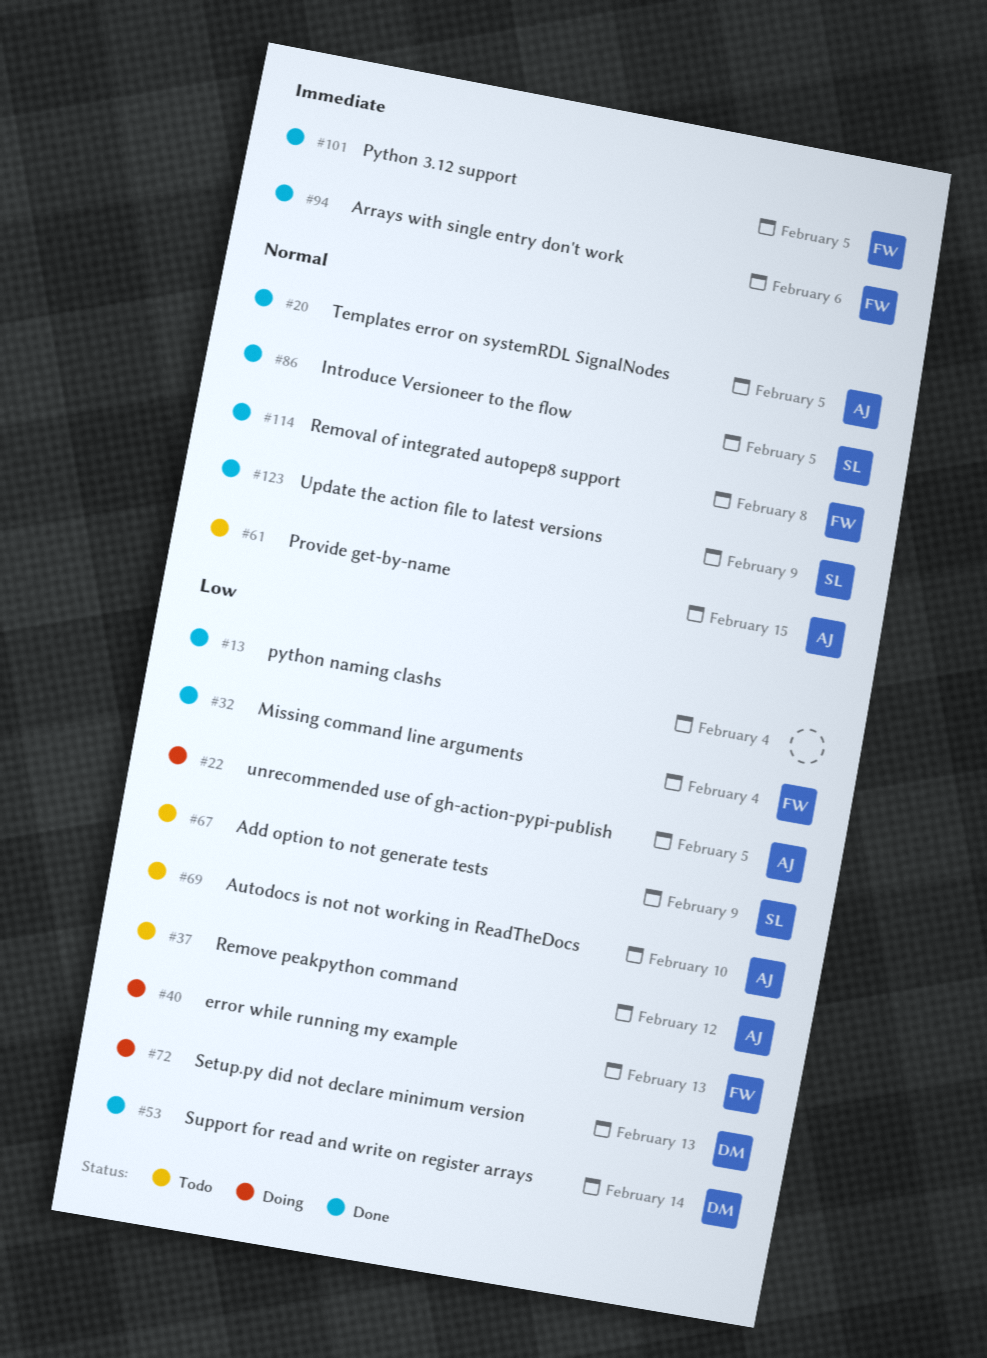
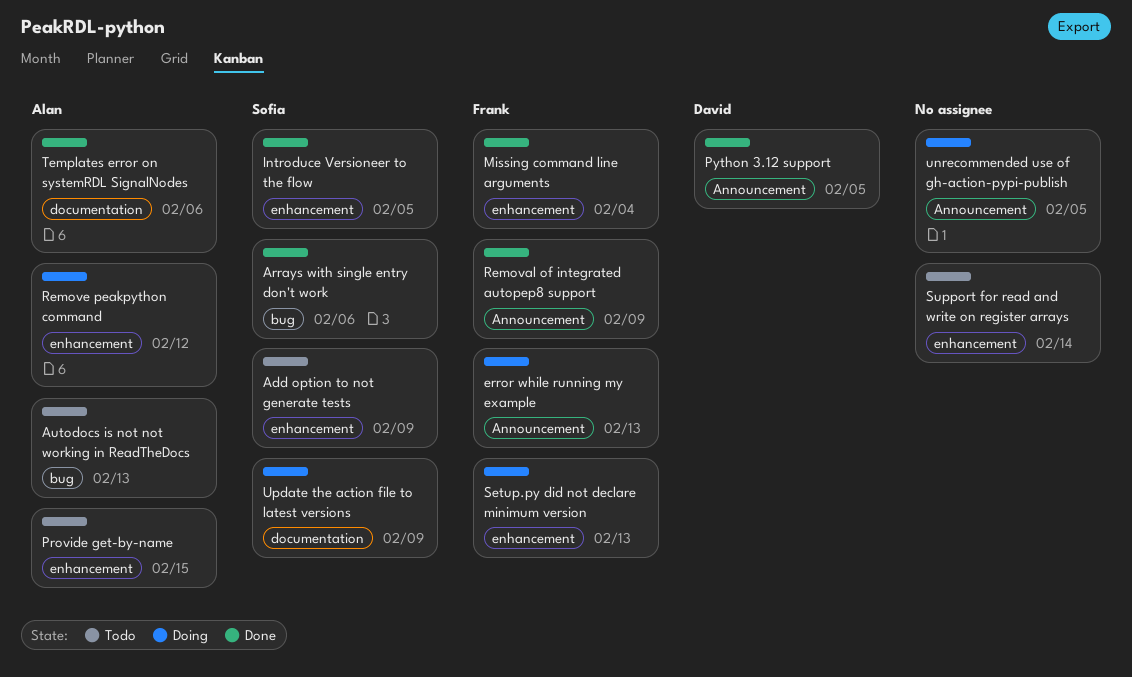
Arrays with single entry don't work, owner: Frank -> Sofia
Autodocs is not not working in ReadTheDocs, due: Feb 10 -> Feb 13
Python 3.12 support, owner: Frank -> David
python naming clashs: present -> none
Removal of integrated autopep8 support, due: Feb 8 -> Feb 9
Remove peakpython command, status: Todo -> Doing
Setup.py did not declare minimum version, owner: David -> Frank
Support for read and write on register arrays, status: Done -> Todo
Support for read and write on register arrays, owner: David -> none
Templates error on systemRDL SignalNodes, due: Feb 5 -> Feb 6
unrecommended use of gh-action-pypi-publish, owner: Alan -> none
Update the action file to latest versions, status: Done -> Doing

